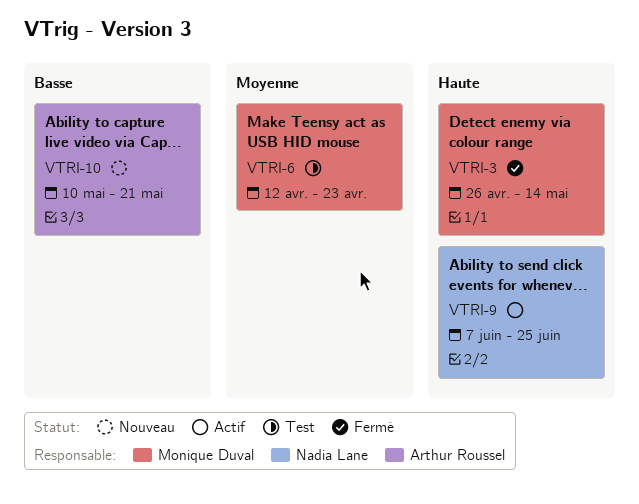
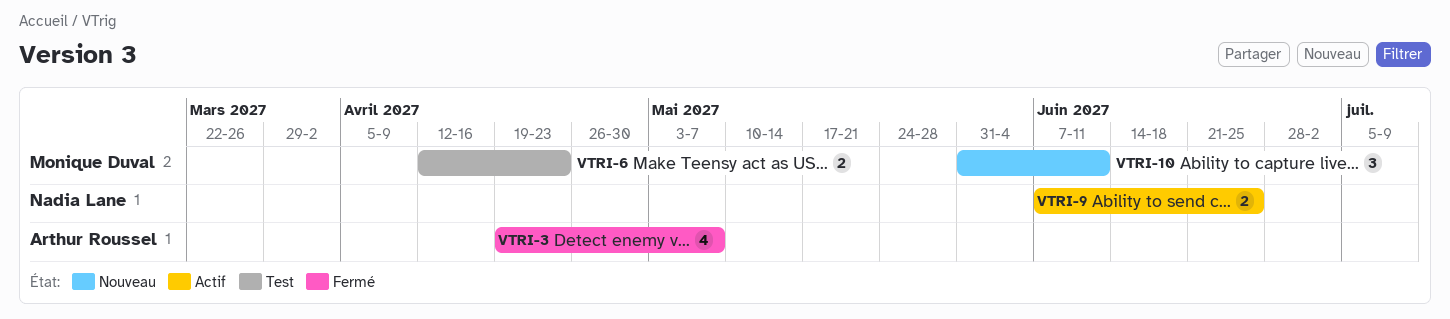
VTRI-3, owner: Monique Duval -> Arthur Roussel
VTRI-3, start: Apr 26 -> Apr 19
VTRI-3, due: May 14 -> May 7
VTRI-10, owner: Arthur Roussel -> Monique Duval
VTRI-10, start: May 10 -> May 31
VTRI-10, due: May 21 -> Jun 11

